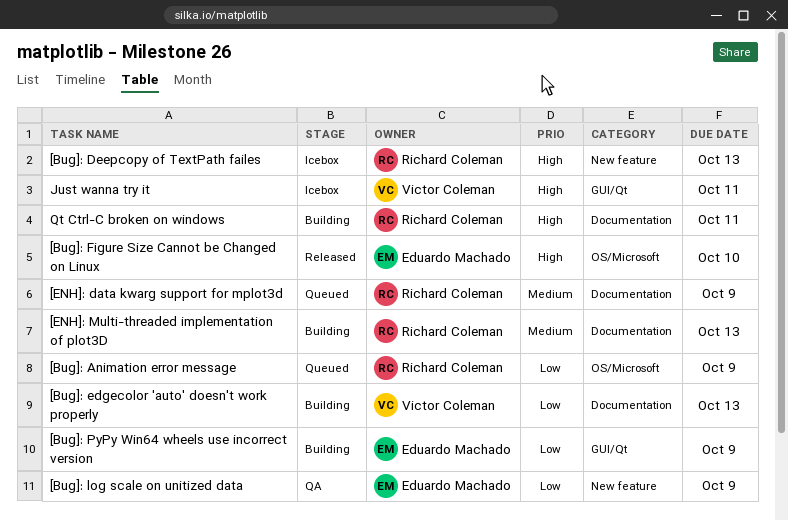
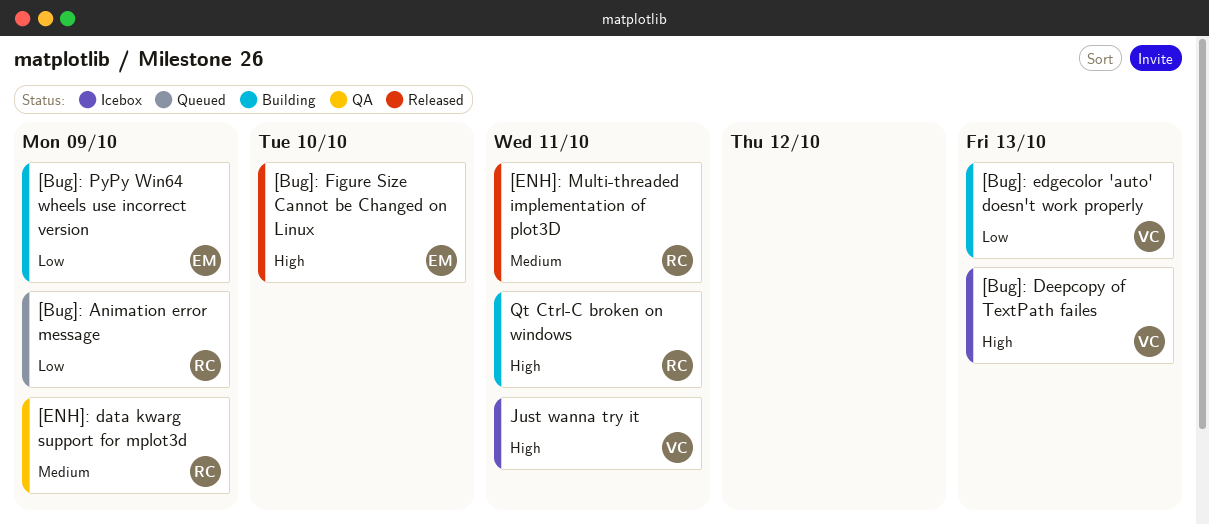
[Bug]: Deepcopy of TextPath failes, owner: Richard Coleman -> Victor Coleman
[Bug]: log scale on unitized data: present -> none
[ENH]: data kwarg support for mplot3d, status: Queued -> QA
[ENH]: Multi-threaded implementation of plot3D, status: Building -> Released
[ENH]: Multi-threaded implementation of plot3D, due: Oct 13 -> Oct 11

